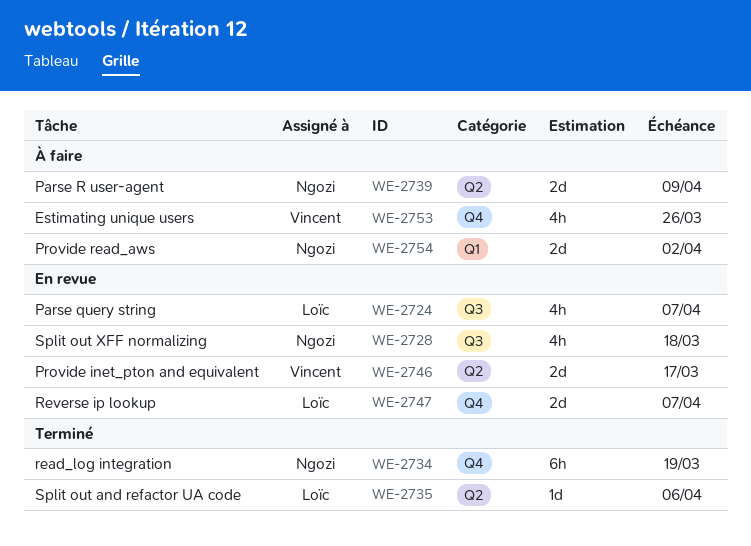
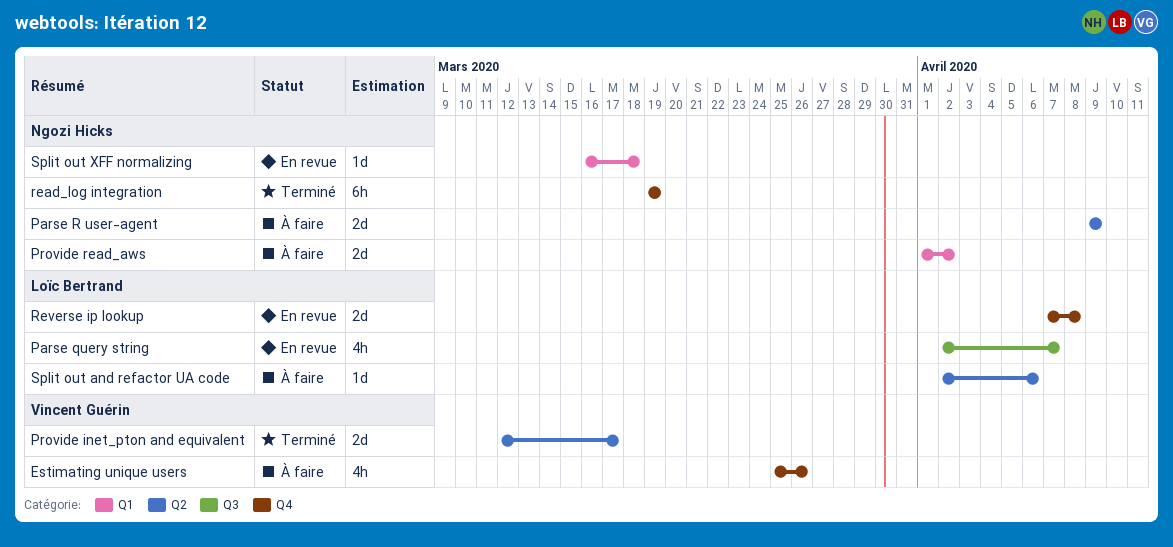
Provide inet_pton and equivalent, status: En revue -> Terminé
Reverse ip lookup, due: Apr 7 -> Apr 8
Split out and refactor UA code, status: Terminé -> À faire
Split out XFF normalizing, label: Q3 -> Q1
Split out XFF normalizing, estimate: 4h -> 1d

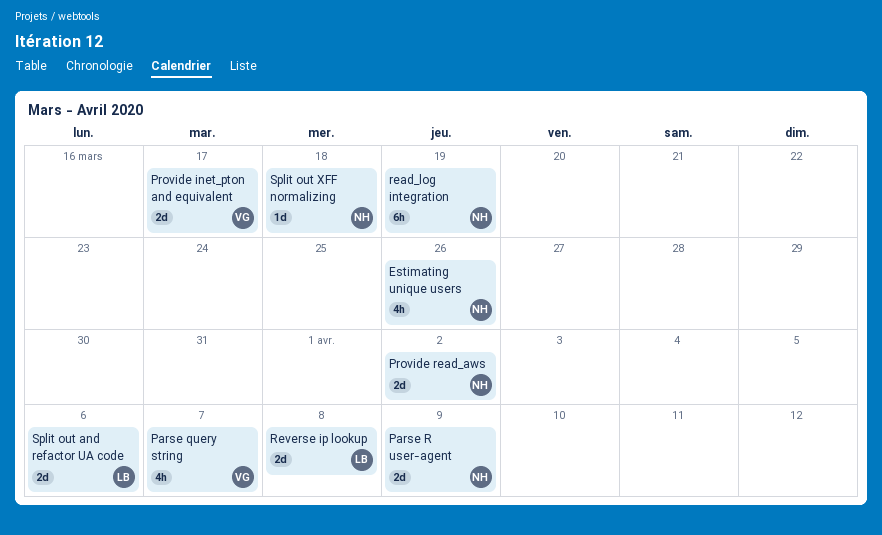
Estimating unique users, owner: Vincent Guérin -> Ngozi Hicks
Parse query string, owner: Loïc Bertrand -> Vincent Guérin
Split out and refactor UA code, estimate: 1d -> 2d

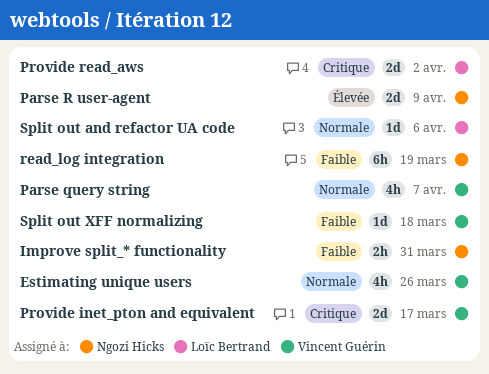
Estimating unique users, owner: Ngozi Hicks -> Vincent Guérin
Improve split_* functionality: none -> present
Provide read_aws, owner: Ngozi Hicks -> Loïc Bertrand
Reverse ip lookup: present -> none
Split out and refactor UA code, estimate: 2d -> 1d
Split out XFF normalizing, owner: Ngozi Hicks -> Vincent Guérin

